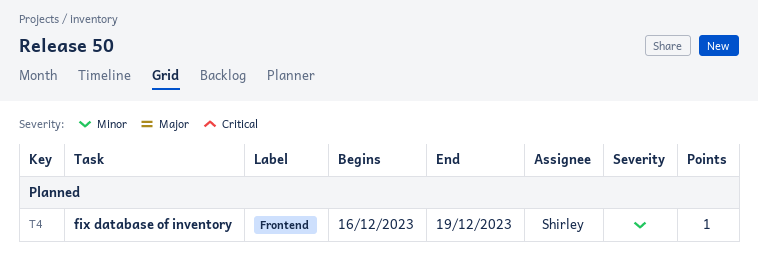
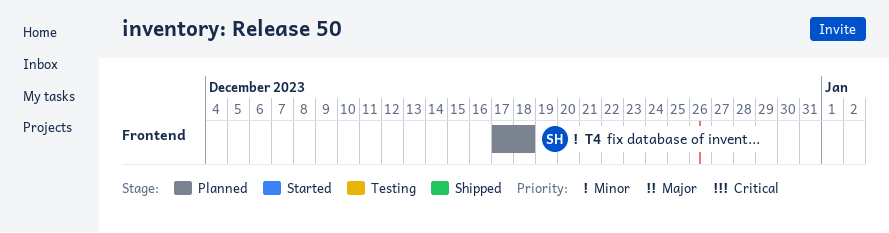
T4, start: Dec 16 -> Dec 17
T4, due: Dec 19 -> Dec 18

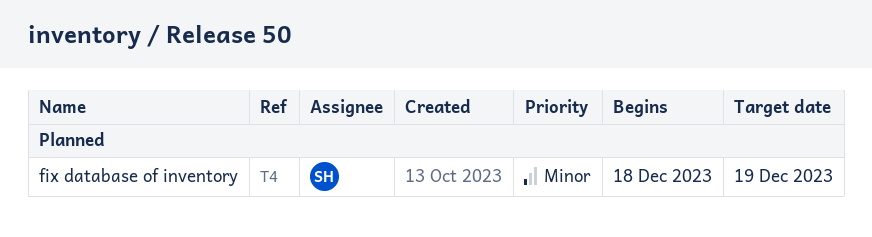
T4, start: Dec 17 -> Dec 18
T4, due: Dec 18 -> Dec 19

